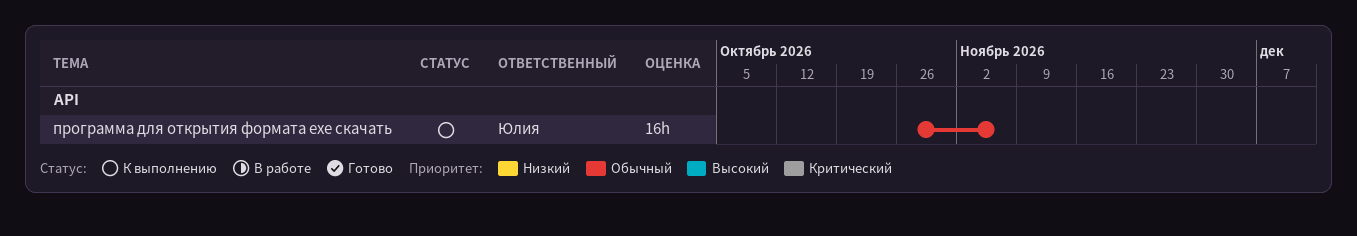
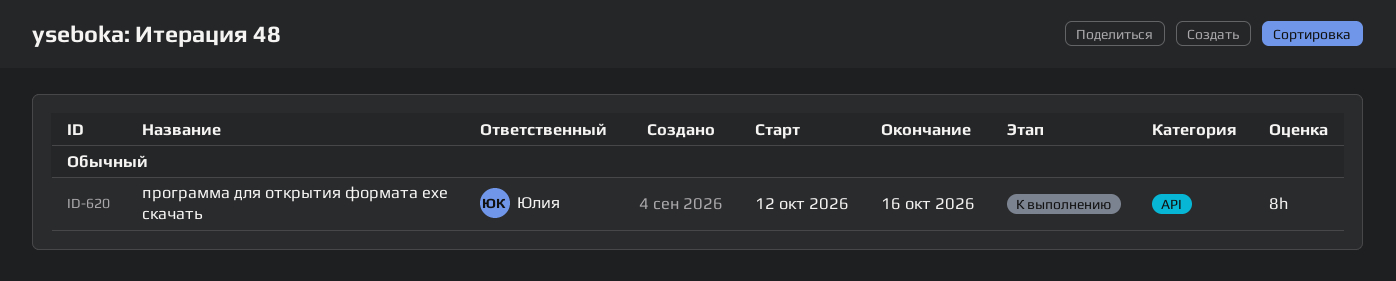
программа для открытия формата exe скачать, estimate: 16h -> 8h
программа для открытия формата exe скачать, start: Oct 26 -> Oct 12
программа для открытия формата exe скачать, due: Nov 6 -> Oct 16

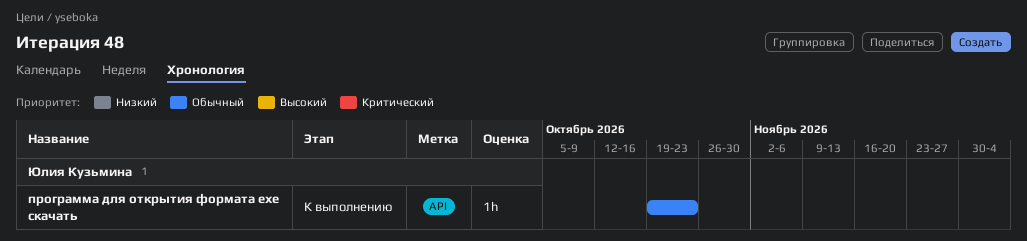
программа для открытия формата exe скачать, estimate: 8h -> 1h
программа для открытия формата exe скачать, start: Oct 12 -> Oct 19
программа для открытия формата exe скачать, due: Oct 16 -> Oct 23

